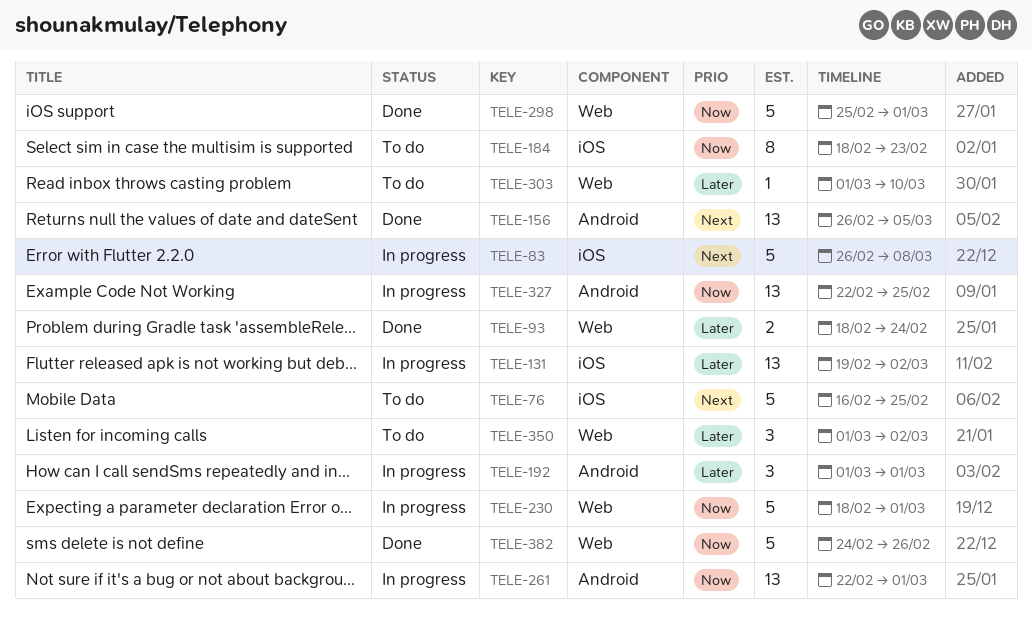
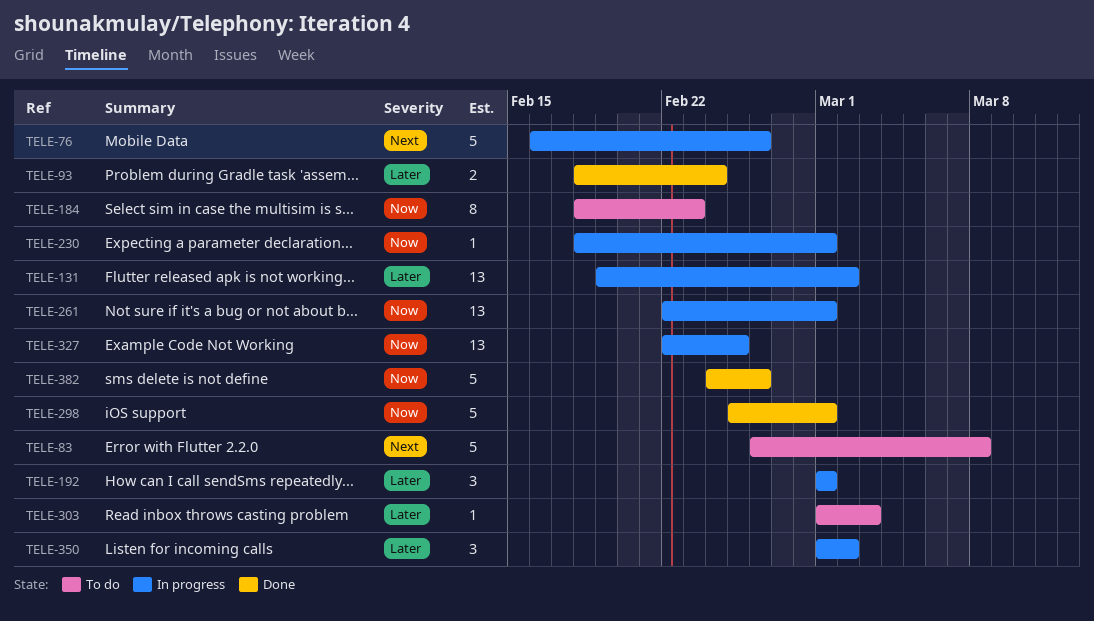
TELE-76, status: To do -> In progress
TELE-76, due: Feb 25 -> Feb 26
TELE-83, status: In progress -> To do
TELE-156: present -> none
TELE-230, estimate: 5 -> 1
TELE-303, due: Mar 10 -> Mar 3
TELE-350, status: To do -> In progress

